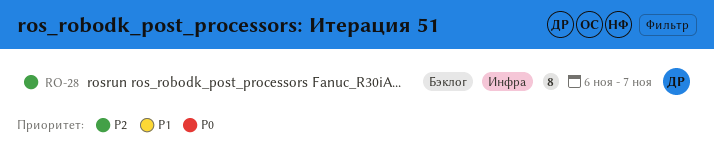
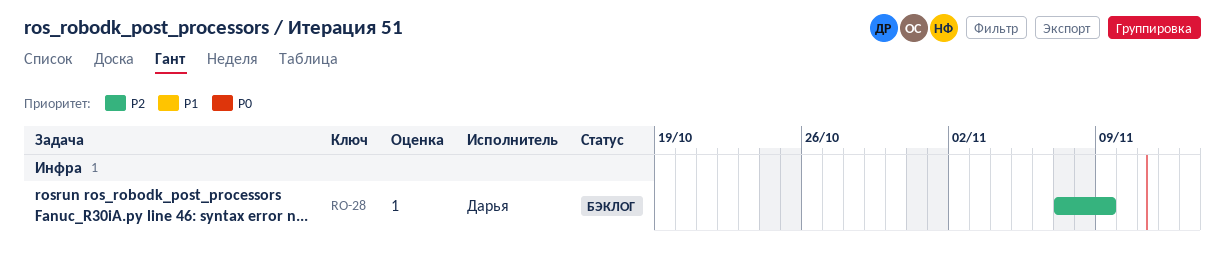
RO-28, estimate: 8 -> 1
RO-28, start: Nov 6 -> Nov 7
RO-28, due: Nov 7 -> Nov 9

